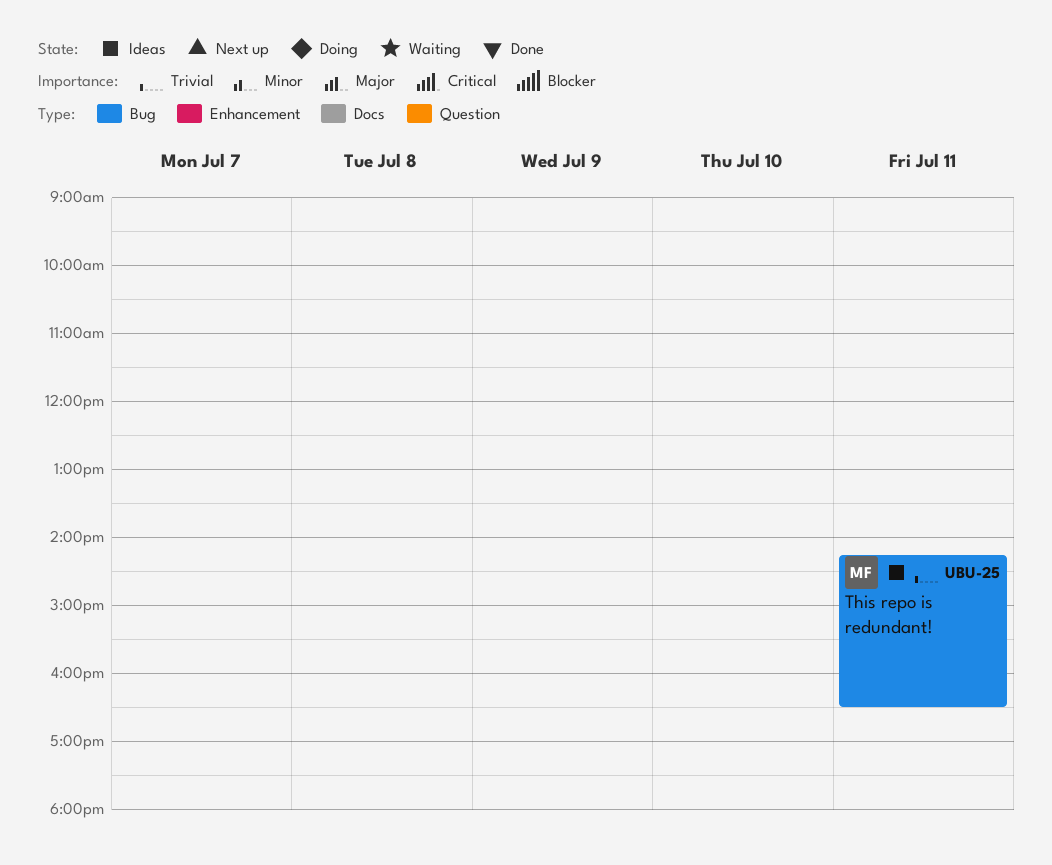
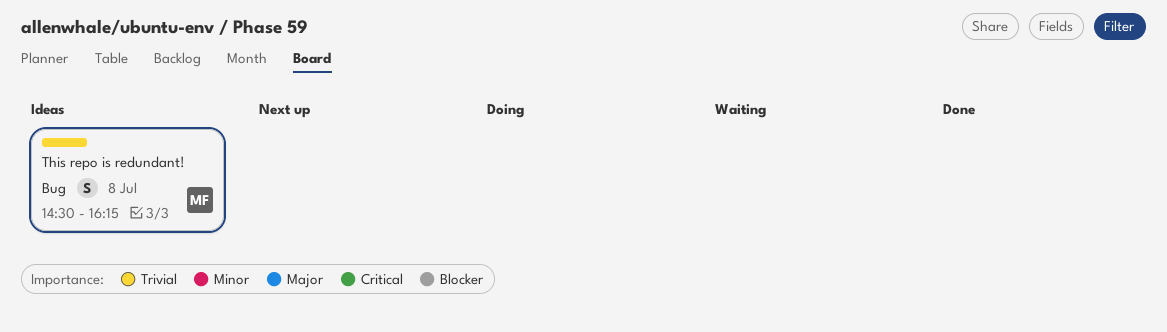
This repo is redundant!, day: Jul 11 -> Jul 8
This repo is redundant!, begins: 14:15 -> 14:30
This repo is redundant!, ends: 16:30 -> 16:15

